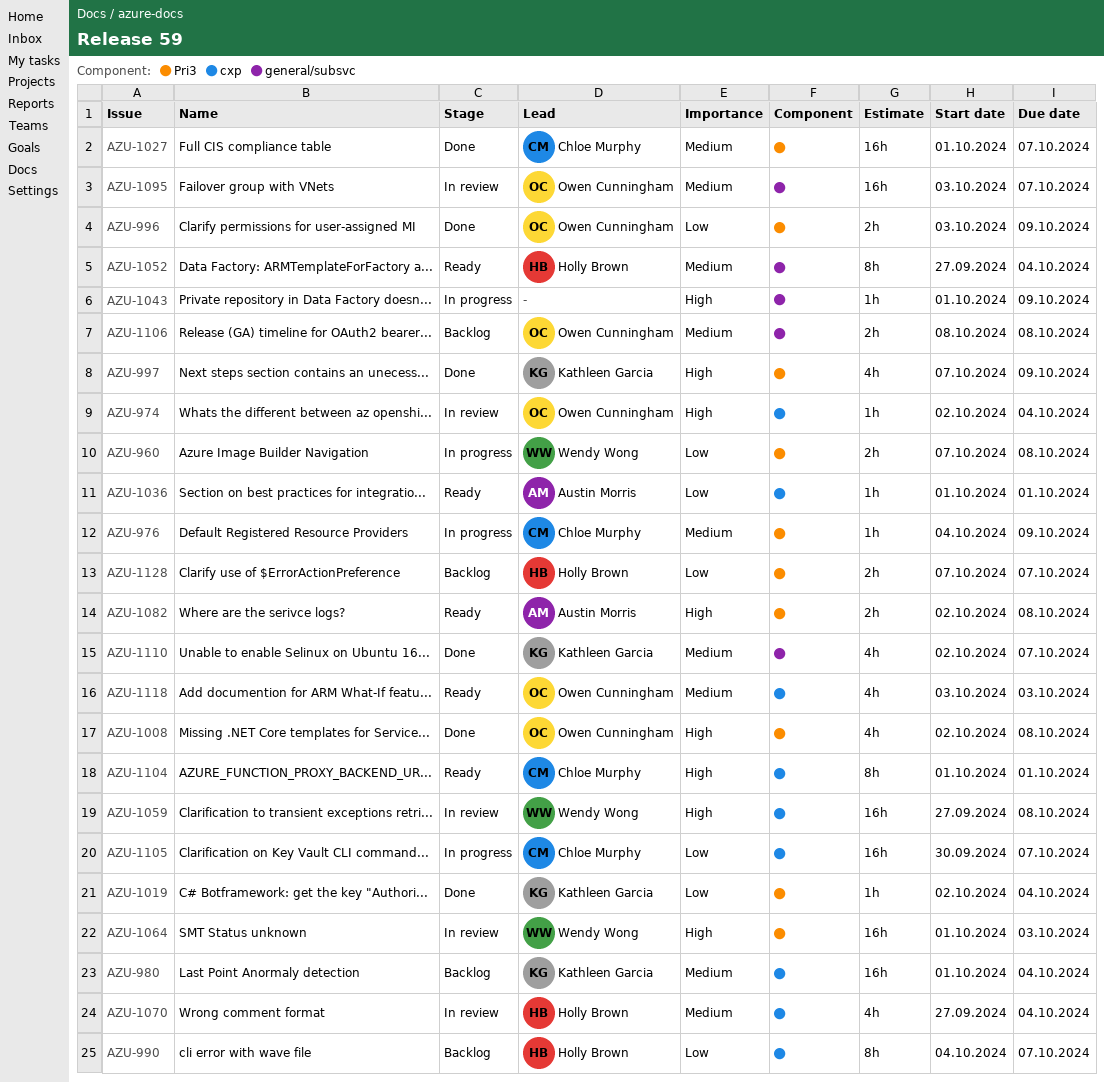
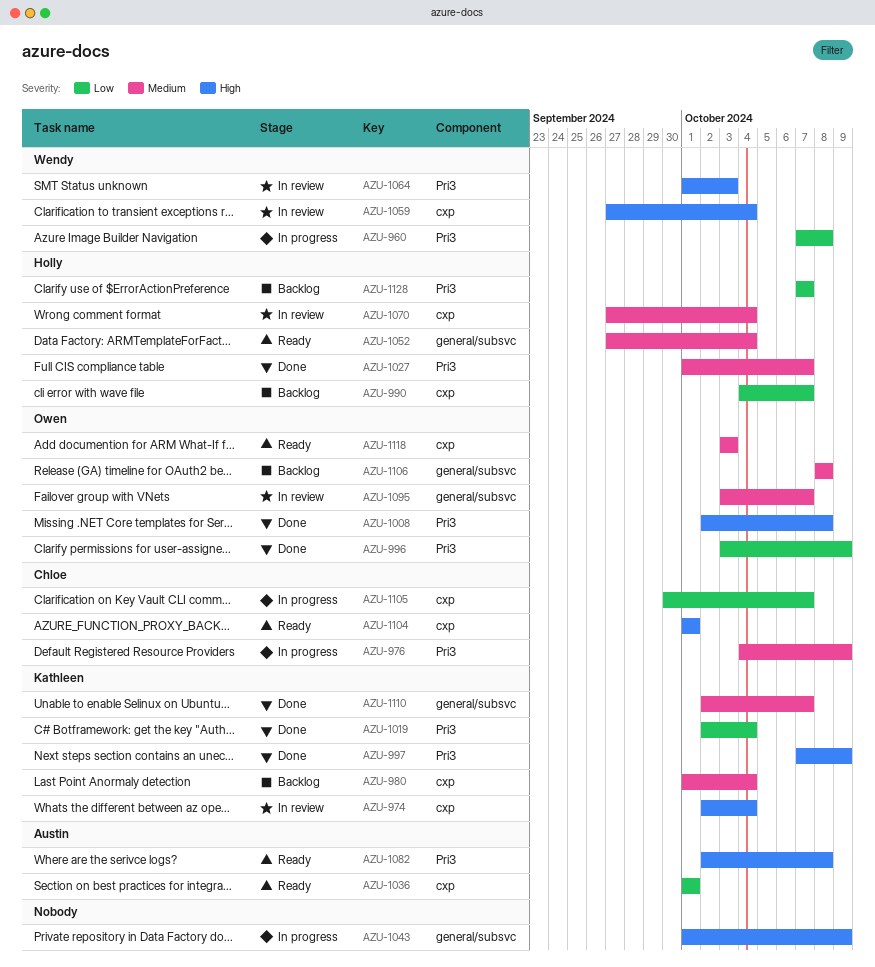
AZU-974, owner: Owen Cunningham -> Kathleen Garcia
AZU-1027, owner: Chloe Murphy -> Holly Brown
AZU-1059, due: Oct 8 -> Oct 4

